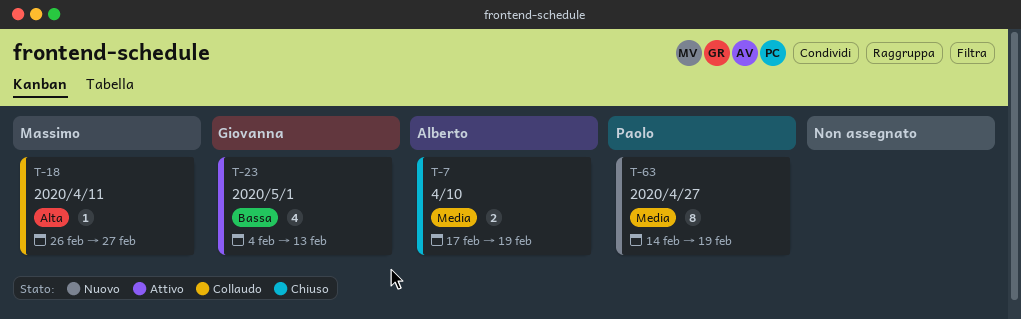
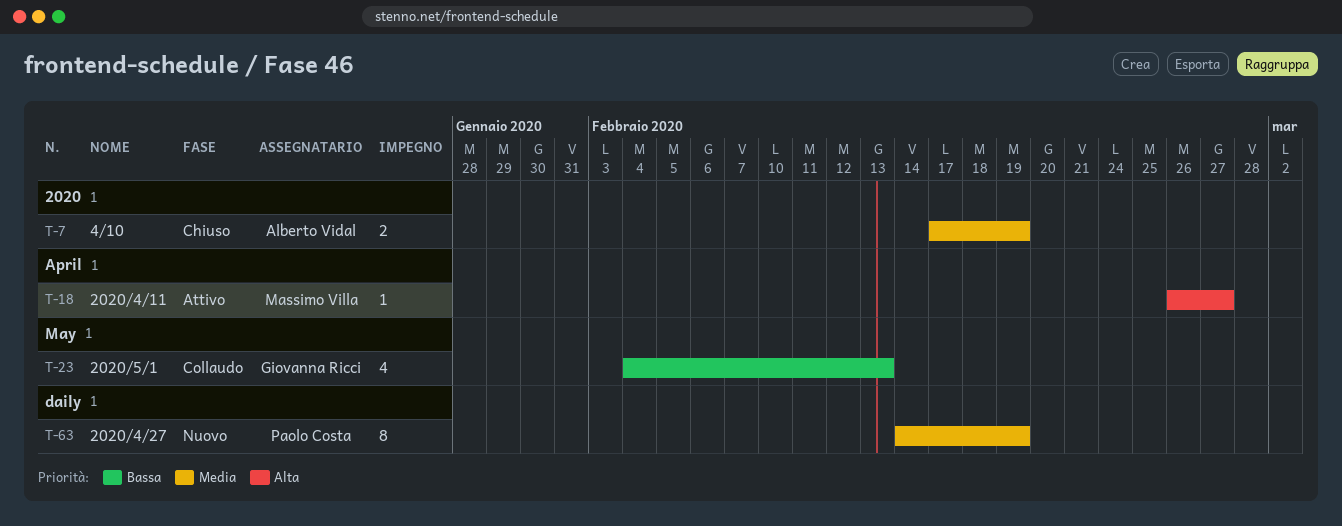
T-18, status: Collaudo -> Attivo
T-23, status: Attivo -> Collaudo

